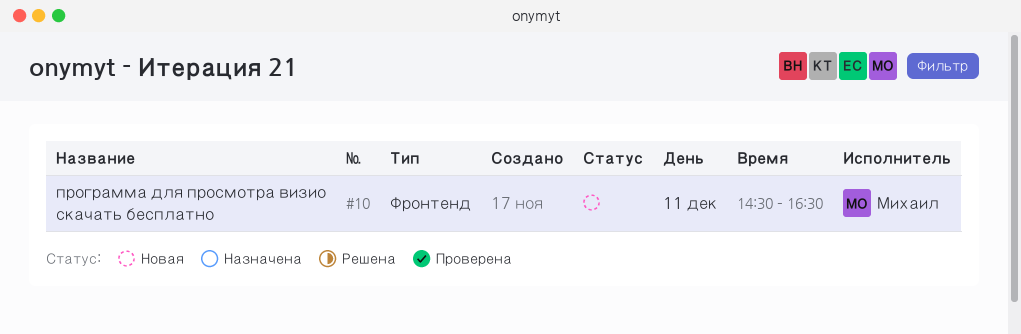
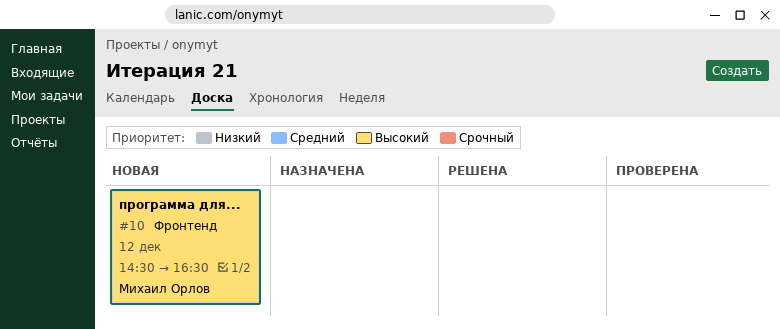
#10, day: Dec 11 -> Dec 12

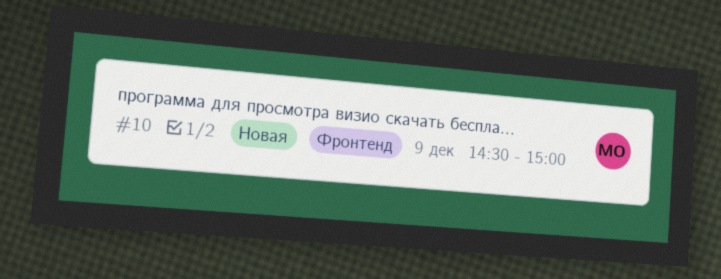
#10, day: Dec 12 -> Dec 9
#10, ends: 16:30 -> 15:00

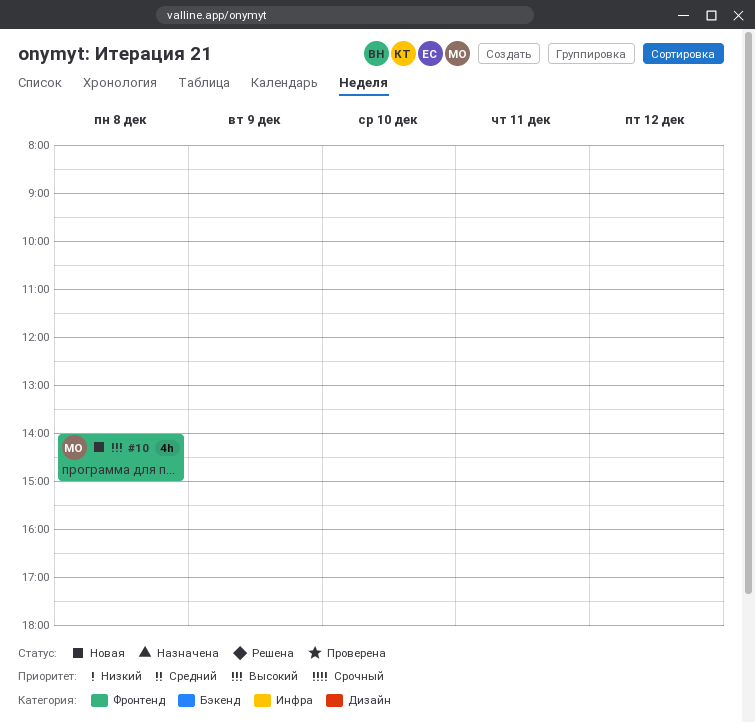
#10, day: Dec 9 -> Dec 8
#10, begins: 14:30 -> 14:00

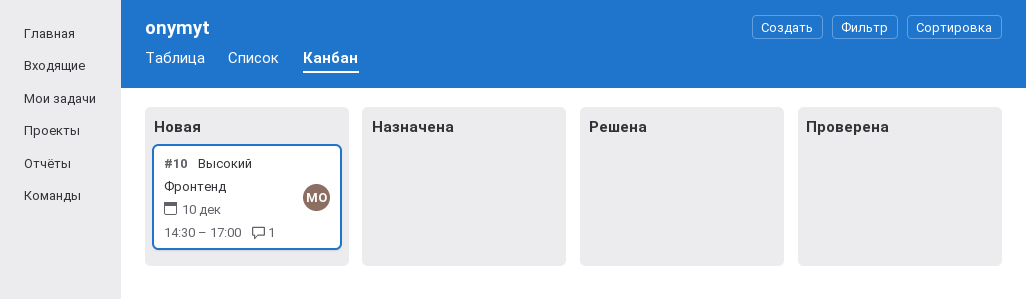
#10, day: Dec 8 -> Dec 10
#10, begins: 14:00 -> 14:30
#10, ends: 15:00 -> 17:00

